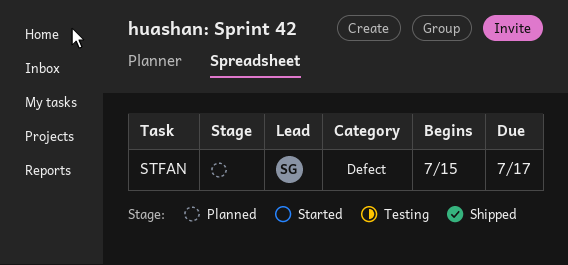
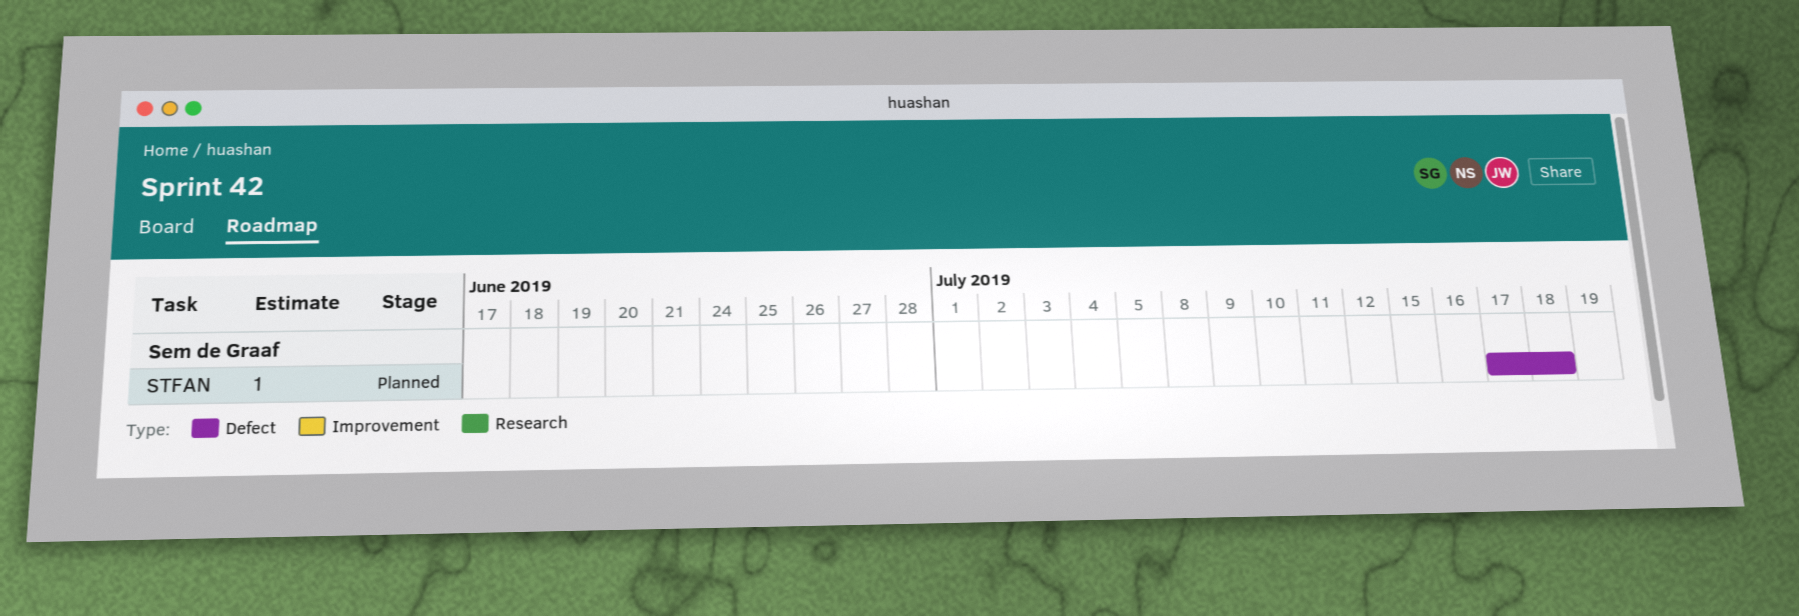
STFAN, start: Jul 15 -> Jul 17
STFAN, due: Jul 17 -> Jul 18

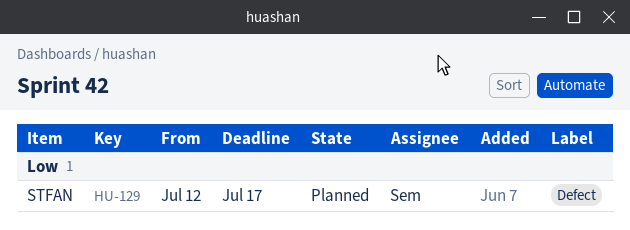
STFAN, start: Jul 17 -> Jul 12
STFAN, due: Jul 18 -> Jul 17

